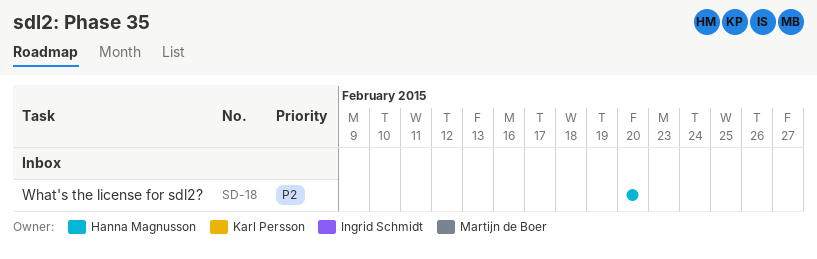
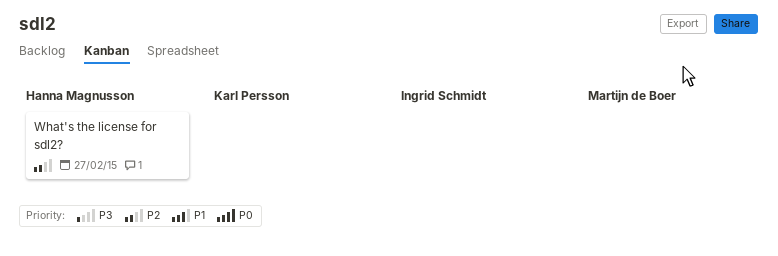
What's the license for sdl2?, due: Feb 20 -> Feb 27

